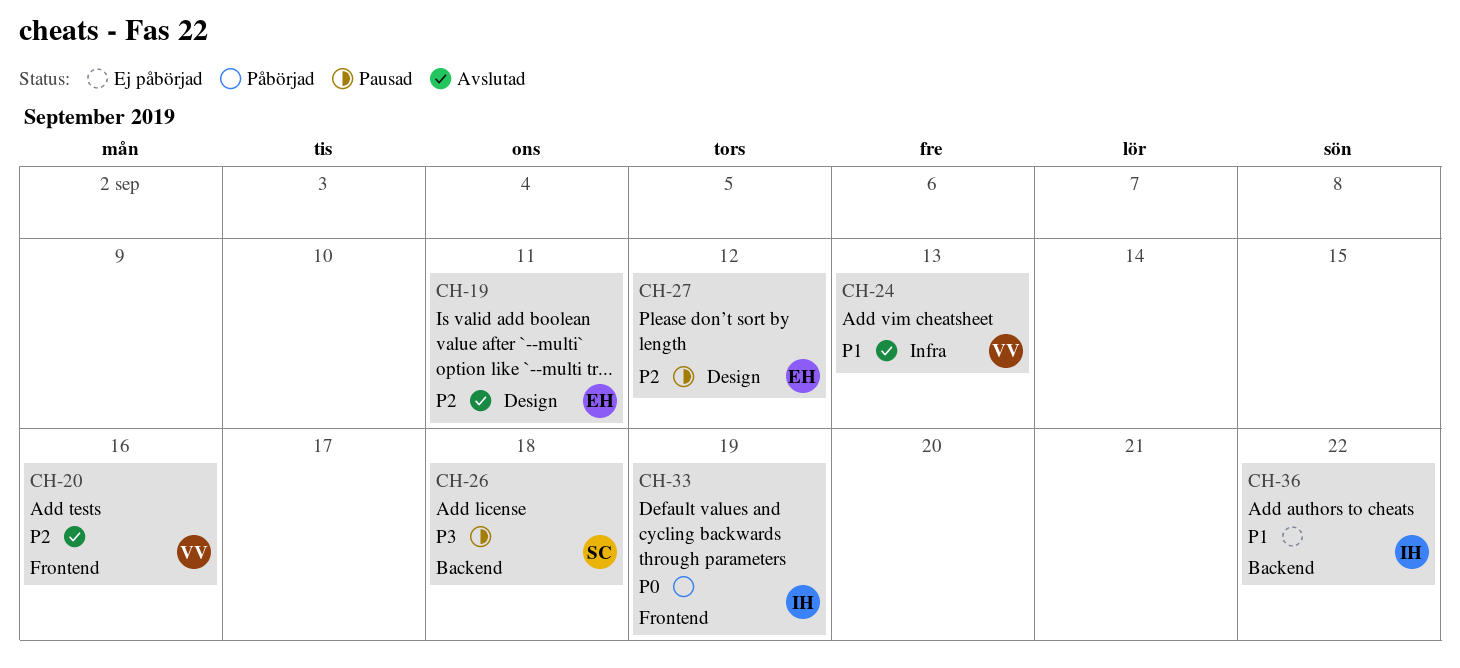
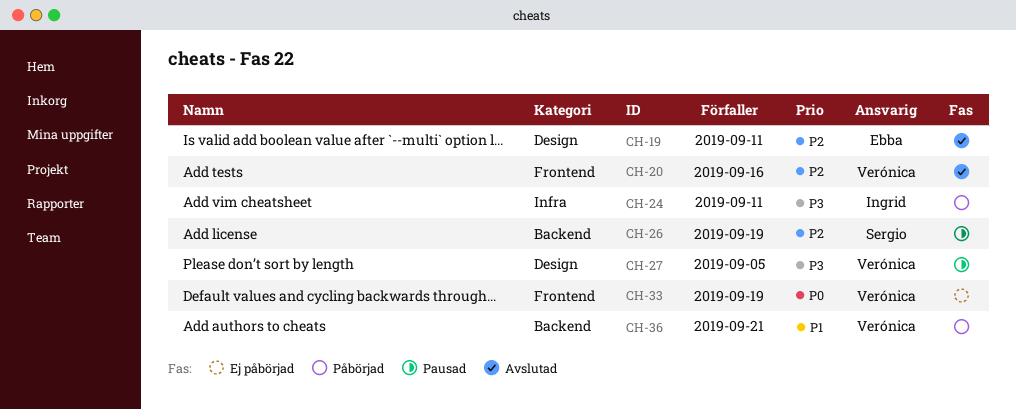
CH-24, status: Avslutad -> Påbörjad
CH-24, owner: Verónica -> Ingrid
CH-24, priority: P1 -> P3
CH-24, due: Sep 13 -> Sep 11
CH-26, priority: P3 -> P2
CH-26, due: Sep 18 -> Sep 19
CH-27, owner: Ebba -> Verónica
CH-27, priority: P2 -> P3
CH-27, due: Sep 12 -> Sep 5
CH-33, status: Påbörjad -> Ej påbörjad
CH-33, owner: Ingrid -> Verónica
CH-36, status: Ej påbörjad -> Påbörjad
CH-36, owner: Ingrid -> Verónica
CH-36, due: Sep 22 -> Sep 21

